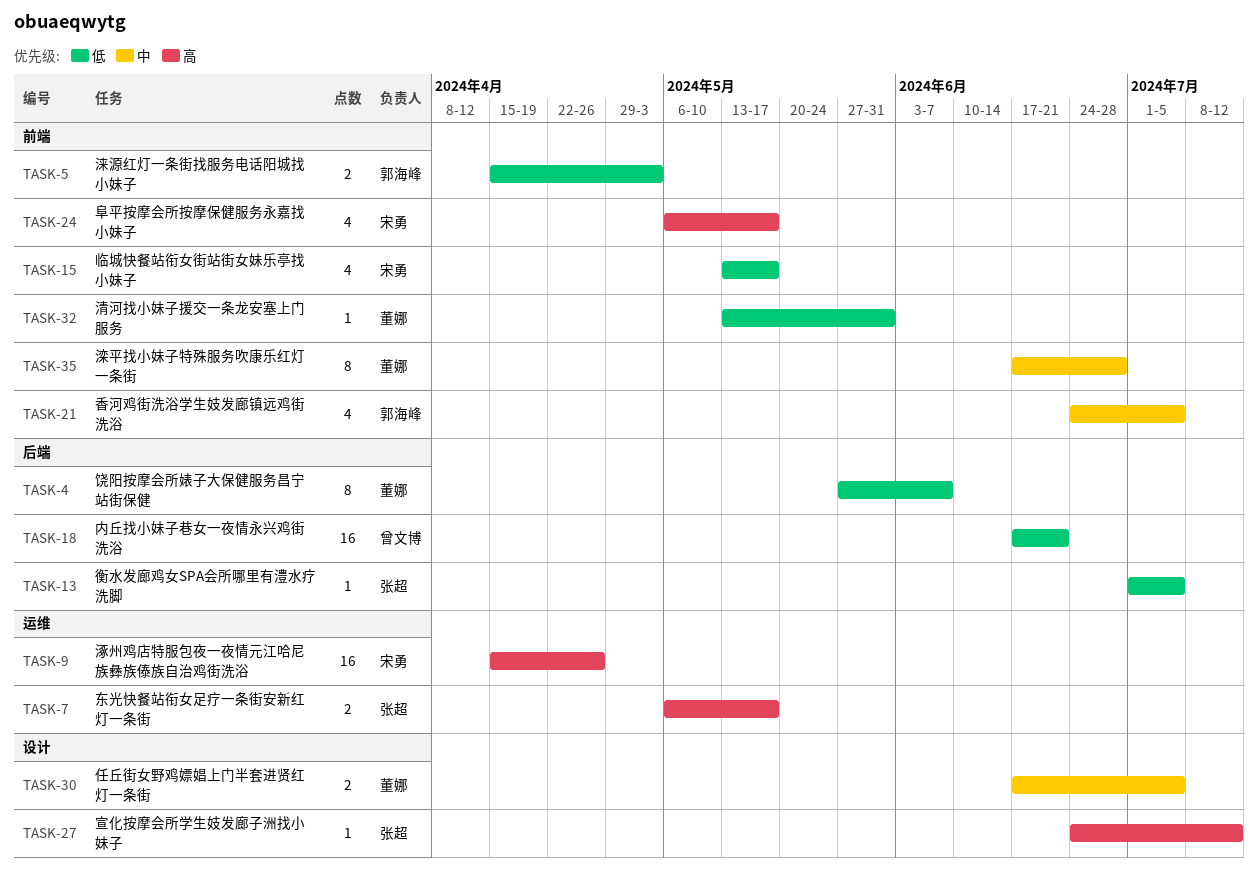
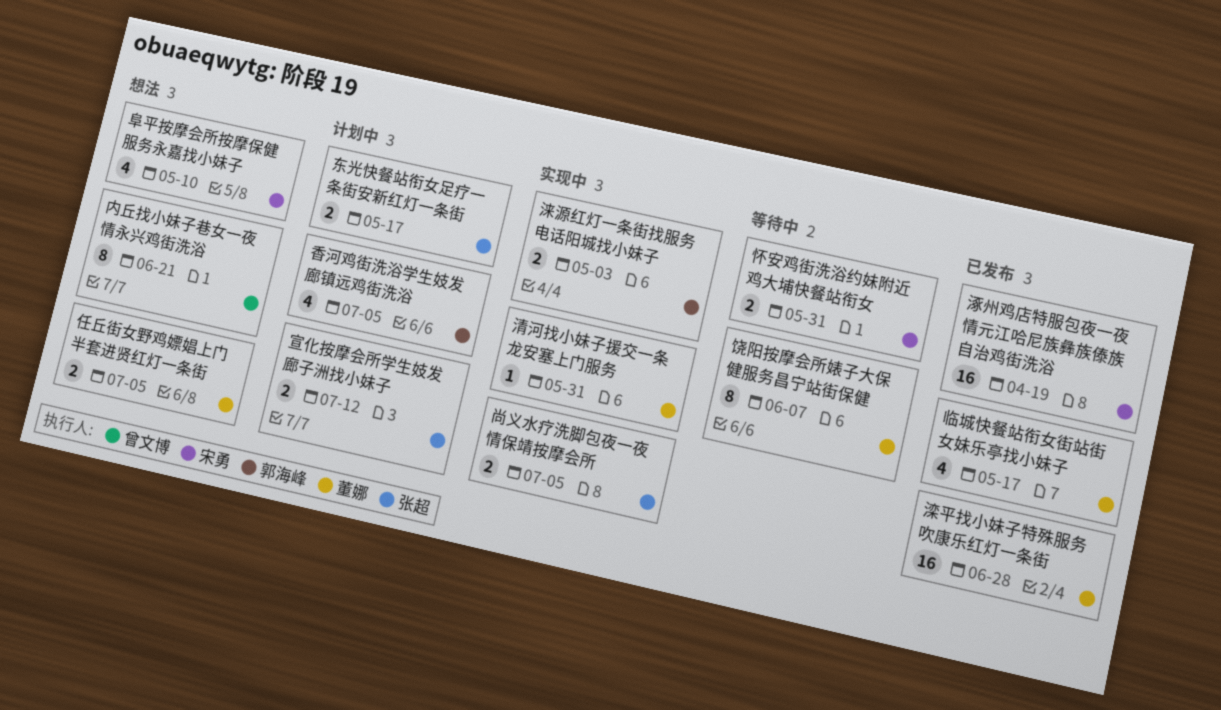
临城快餐站衔女街站街女妹乐亭找小妹子, owner: 宋勇 -> 董娜
内丘找小妹子巷女一夜情永兴鸡街洗浴, estimate: 16 -> 8
宣化按摩会所学生妓发廊子洲找小妹子, estimate: 1 -> 2
尚义水疗洗脚包夜一夜情保靖按摩会所: none -> present
怀安鸡街洗浴约妹附近鸡大埔快餐站衔女: none -> present
涿州鸡店特服包夜一夜情元江哈尼族彝族傣族自治鸡街洗浴, due: Apr 26 -> Apr 19
滦平找小妹子特殊服务吹康乐红灯一条街, estimate: 8 -> 16
衡水发廊鸡女SPA会所哪里有澧水疗洗脚: present -> none
阜平按摩会所按摩保健服务永嘉找小妹子, due: May 17 -> May 10

